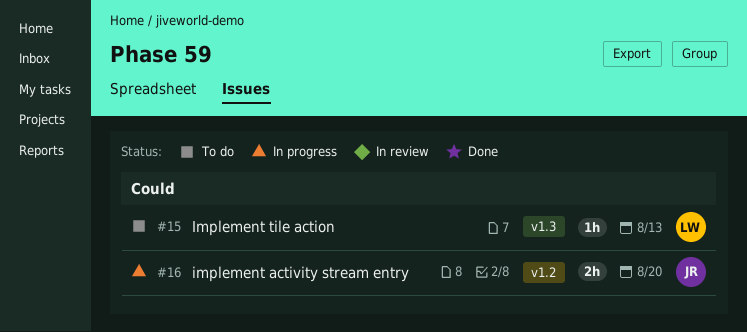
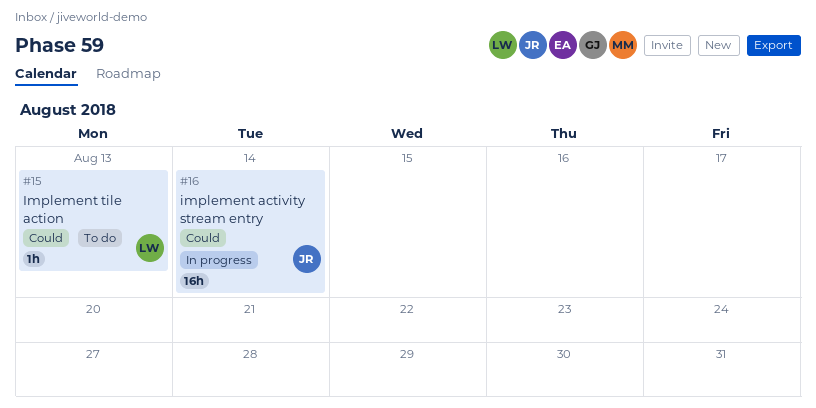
#16, estimate: 2h -> 16h
#16, due: Aug 20 -> Aug 14

